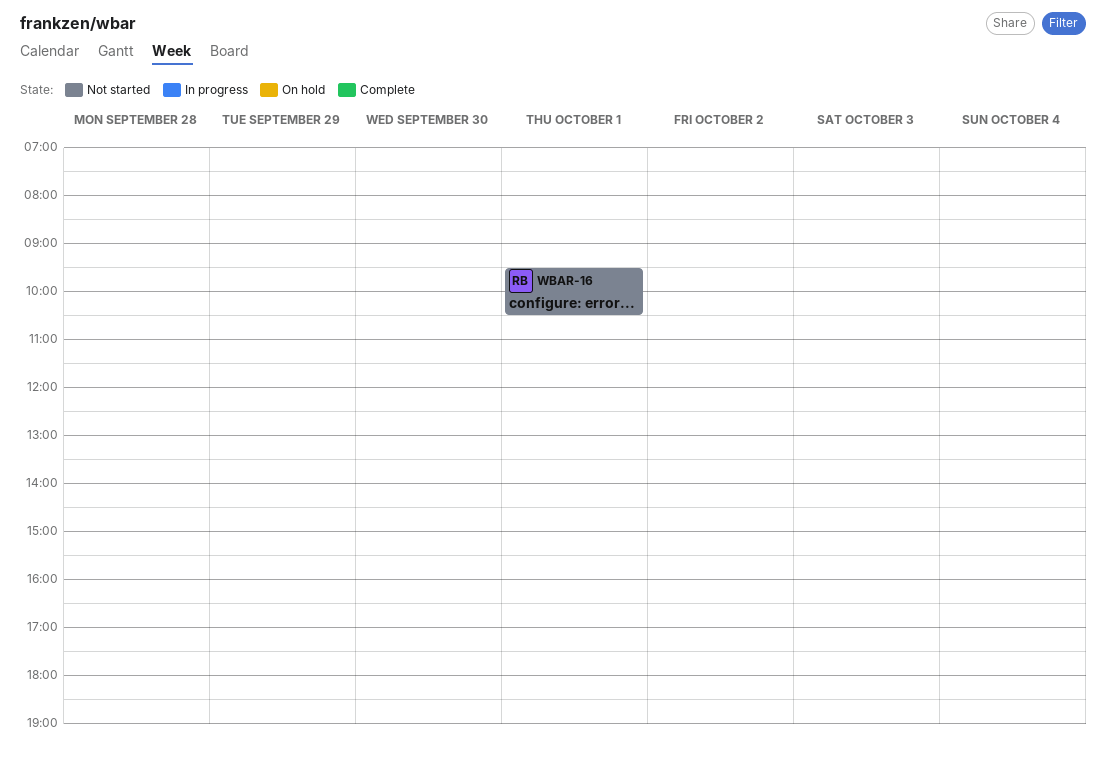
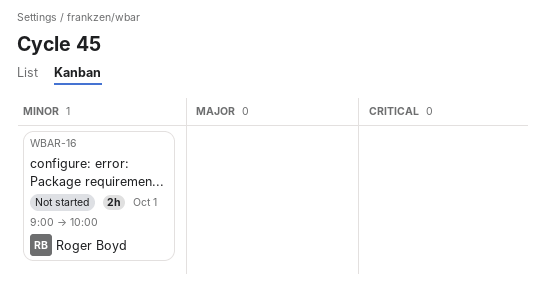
WBAR-16, begins: 09:30 -> 09:00
WBAR-16, ends: 10:30 -> 10:00

